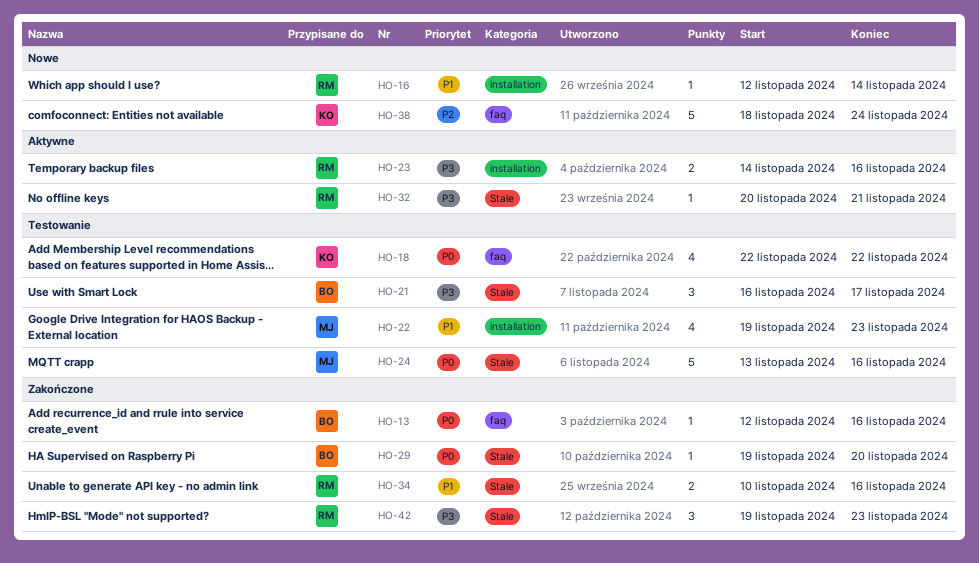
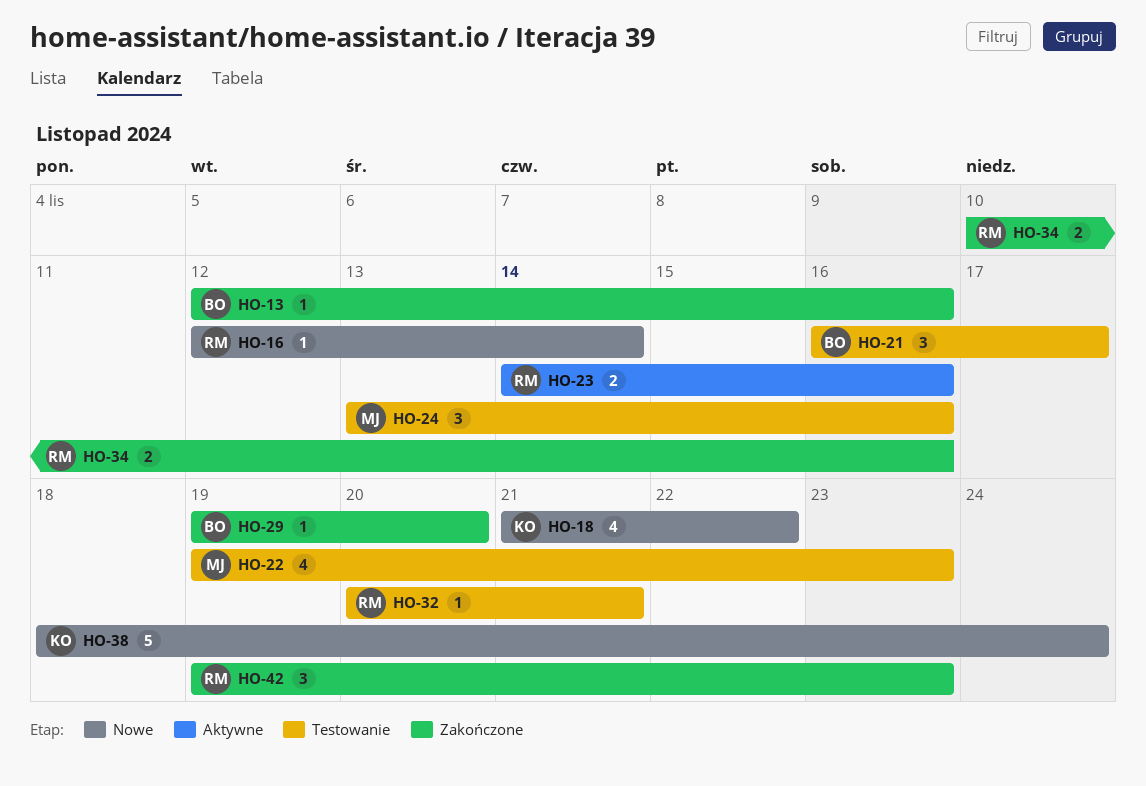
HO-18, status: Testowanie -> Nowe
HO-18, start: Nov 22 -> Nov 21
HO-24, estimate: 5 -> 3
HO-32, status: Aktywne -> Testowanie

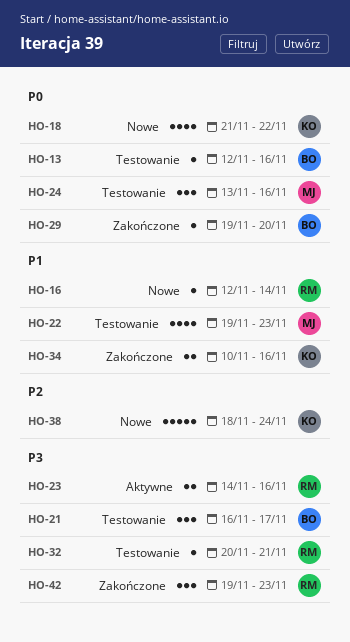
HO-13, status: Zakończone -> Testowanie
HO-34, owner: RM -> KO

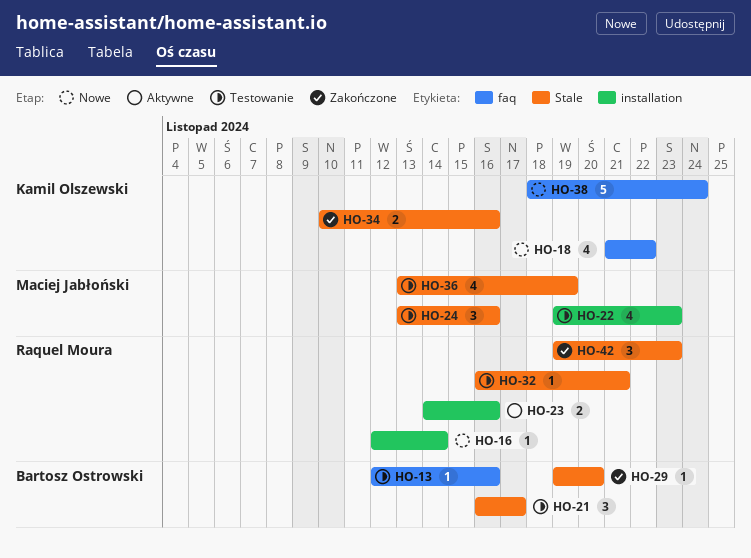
HO-32, start: Nov 20 -> Nov 16
HO-36: none -> present

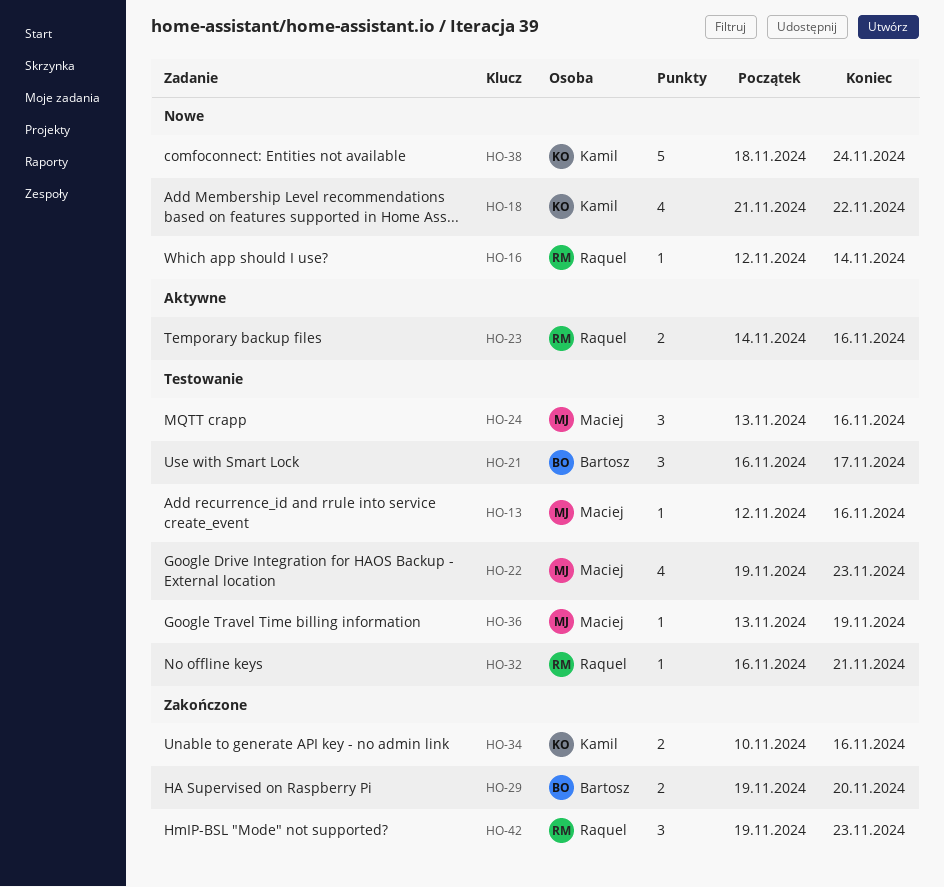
HO-13, owner: Bartosz Ostrowski -> Maciej Jabłoński
HO-29, estimate: 1 -> 2
HO-36, estimate: 4 -> 1

